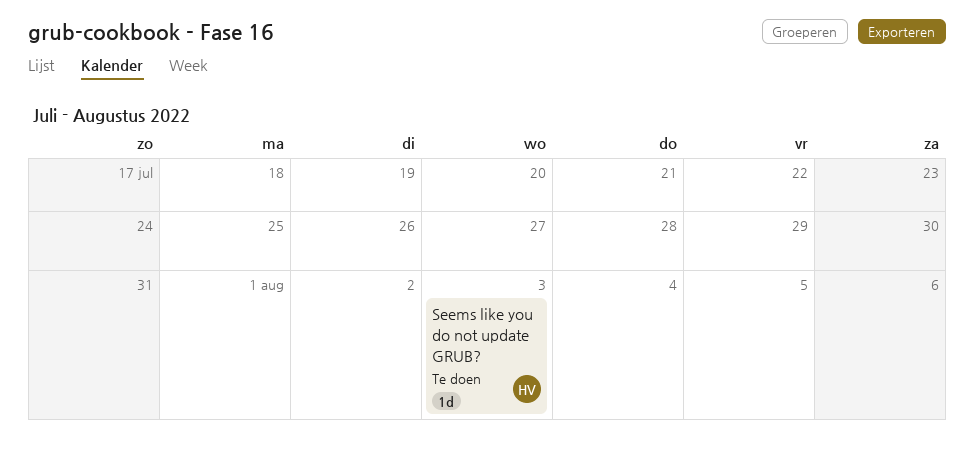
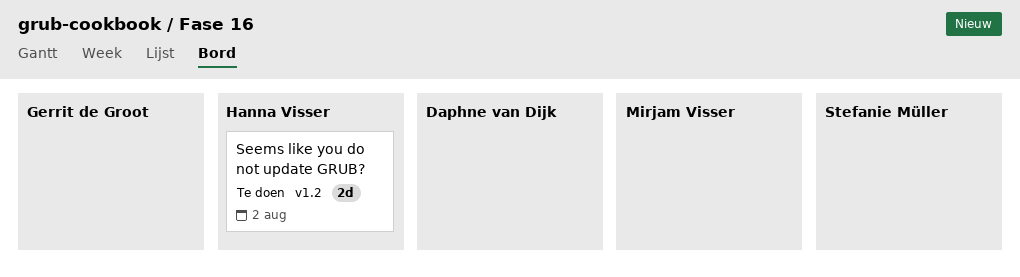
Seems like you do not update GRUB?, estimate: 1d -> 2d
Seems like you do not update GRUB?, due: Aug 3 -> Aug 2

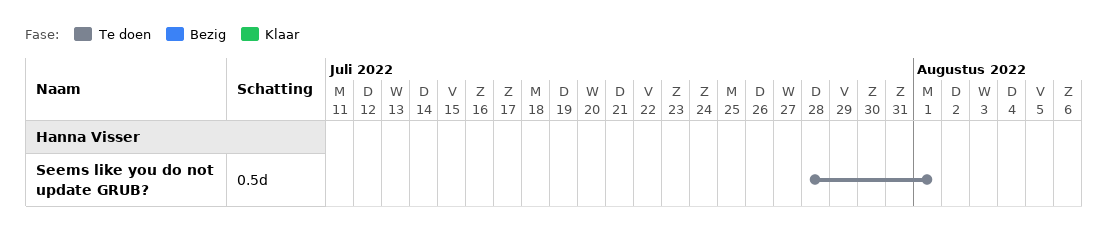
Seems like you do not update GRUB?, estimate: 2d -> 0.5d
Seems like you do not update GRUB?, due: Aug 2 -> Aug 1

